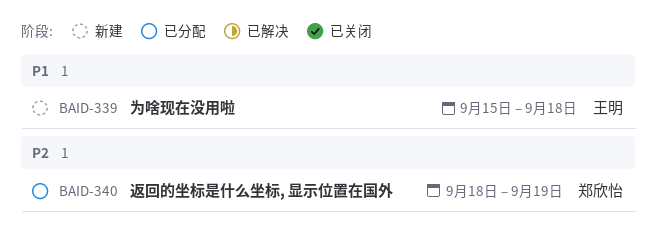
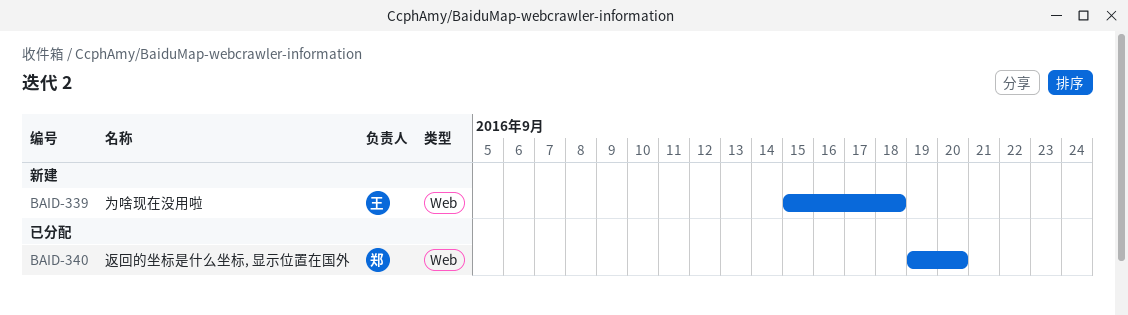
BAID-340, start: Sep 18 -> Sep 19
BAID-340, due: Sep 19 -> Sep 20

